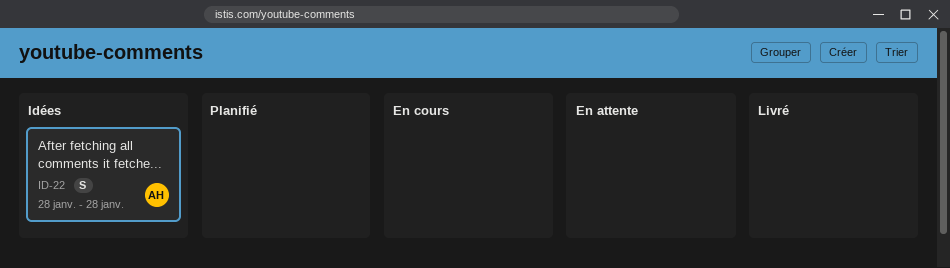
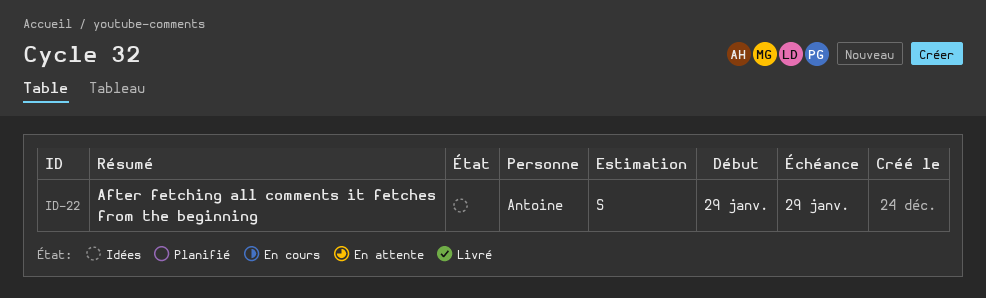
ID-22, start: Jan 28 -> Jan 29
ID-22, due: Jan 28 -> Jan 29

